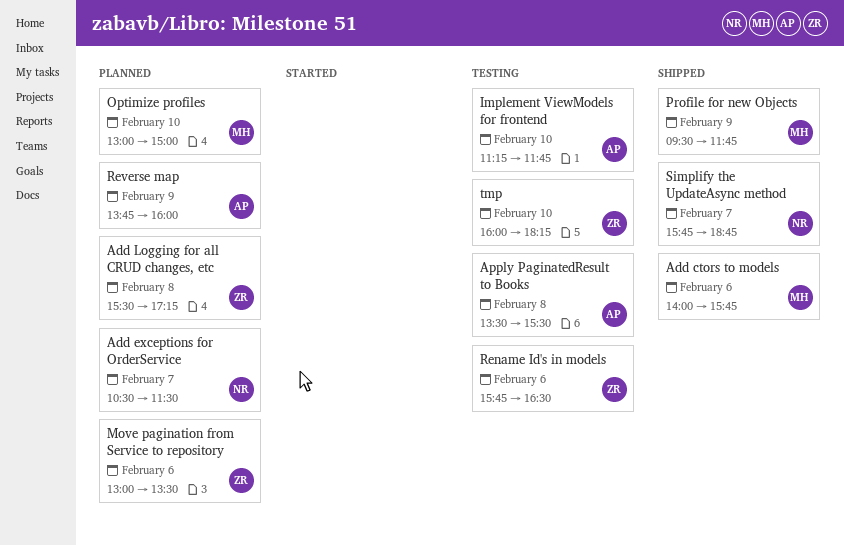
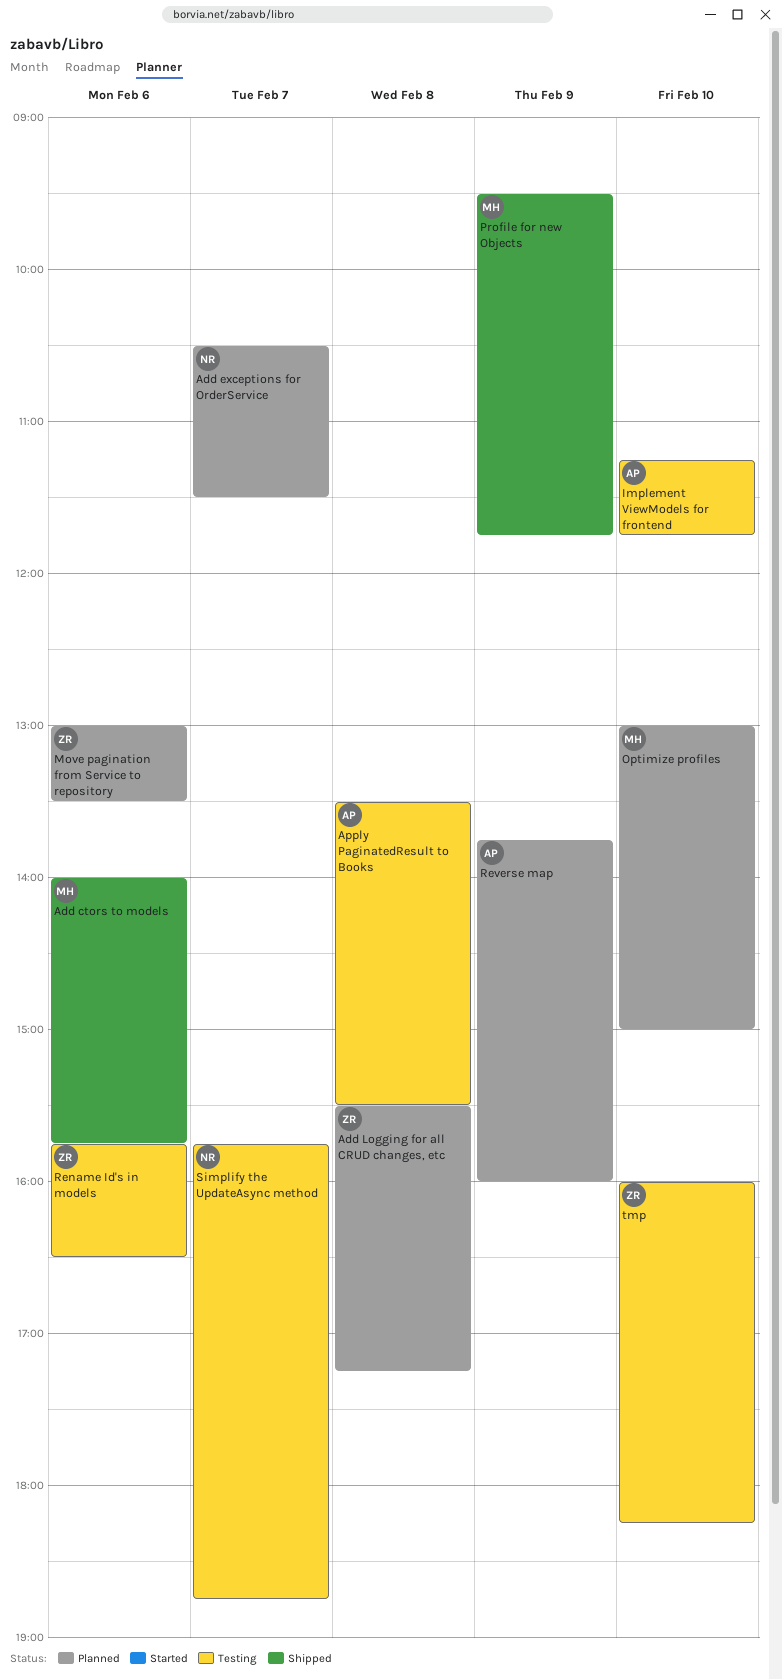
Simplify the UpdateAsync method, status: Shipped -> Testing

